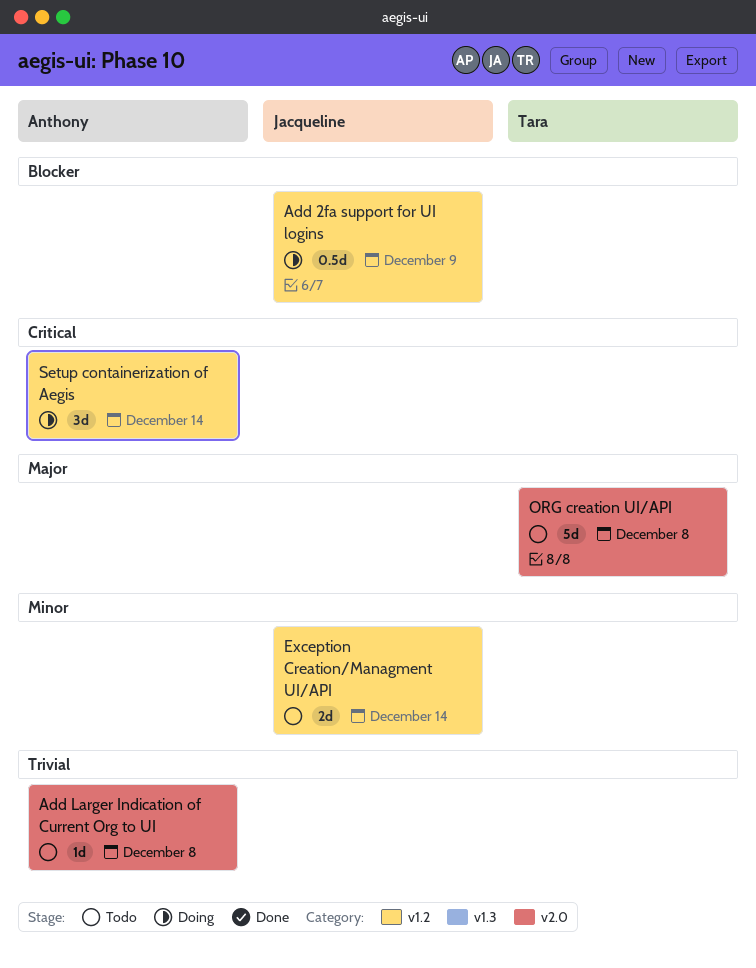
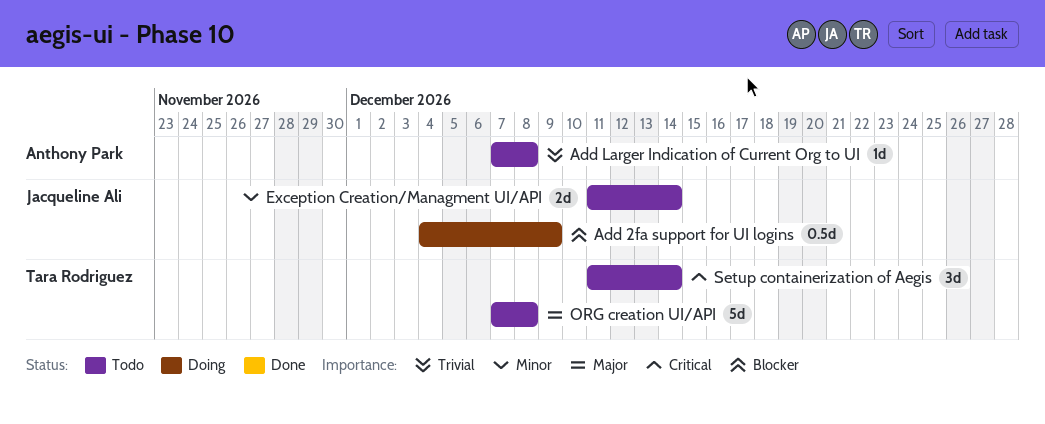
Setup containerization of Aegis, status: Doing -> Todo
Setup containerization of Aegis, owner: Anthony Park -> Tara Rodriguez

